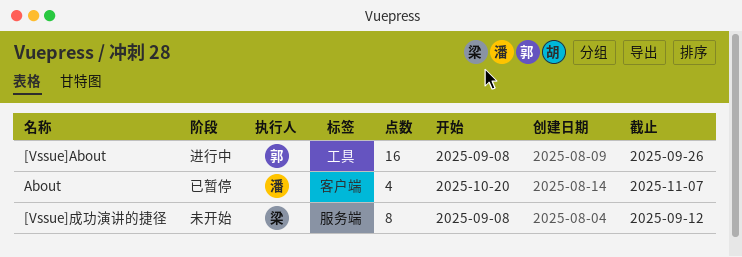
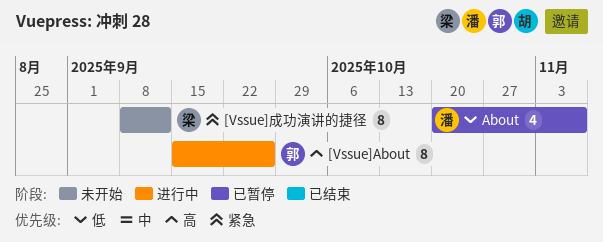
[Vssue]About, estimate: 16 -> 8
[Vssue]About, start: Sep 8 -> Sep 15

